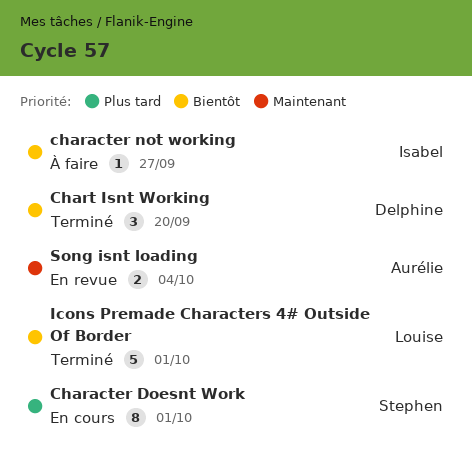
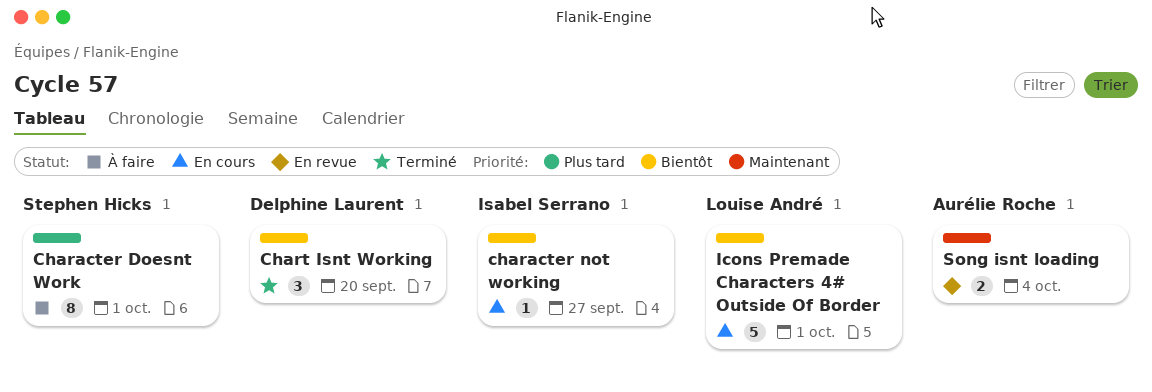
Character Doesnt Work, status: En cours -> À faire
character not working, status: À faire -> En cours
Icons Premade Characters 4# Outside Of Border, status: Terminé -> En cours

